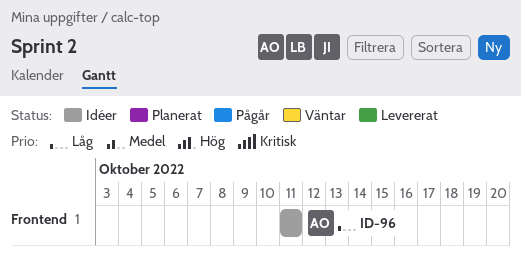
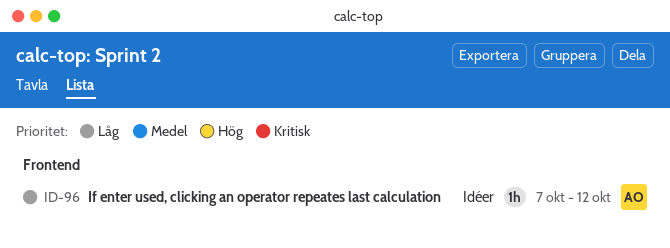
ID-96, start: Oct 11 -> Oct 7
ID-96, due: Oct 11 -> Oct 12

